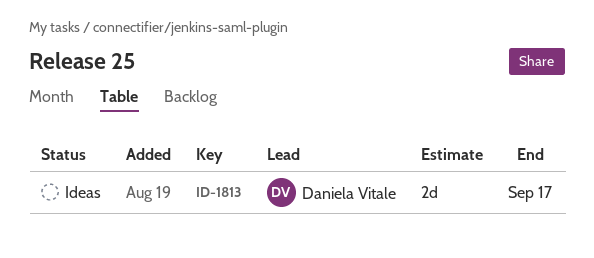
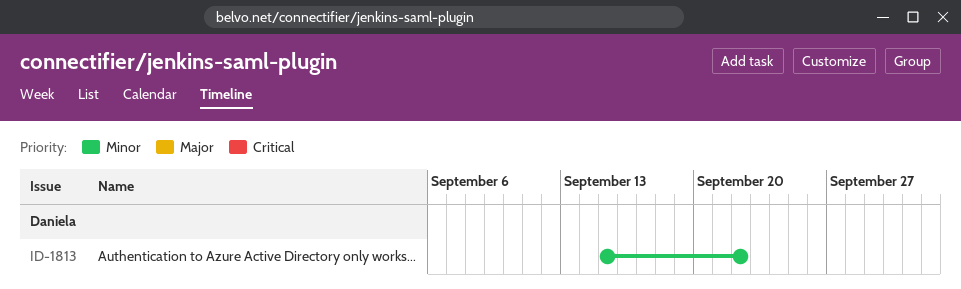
ID-1813, due: Sep 17 -> Sep 22

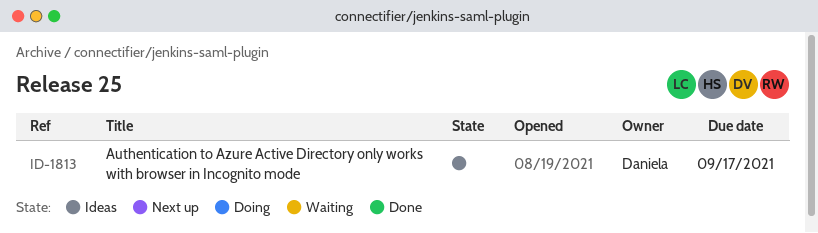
ID-1813, due: Sep 22 -> Sep 17

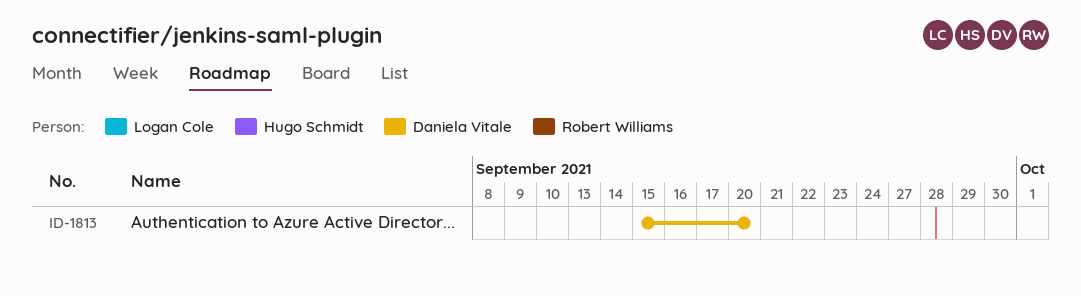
ID-1813, due: Sep 17 -> Sep 20

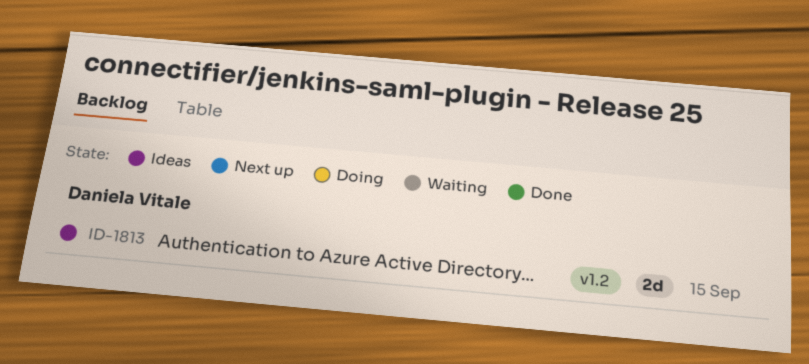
ID-1813, due: Sep 20 -> Sep 15

